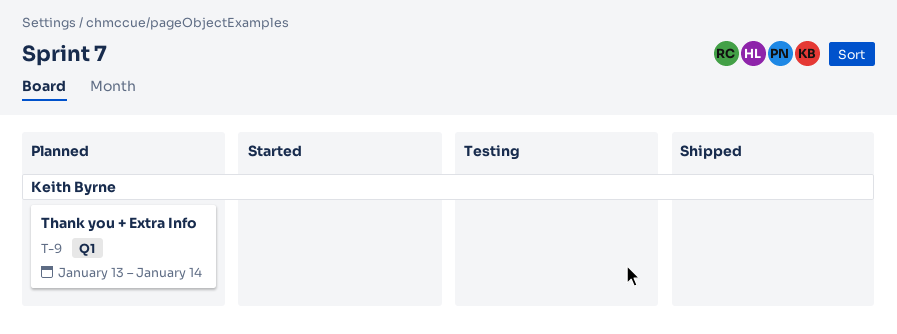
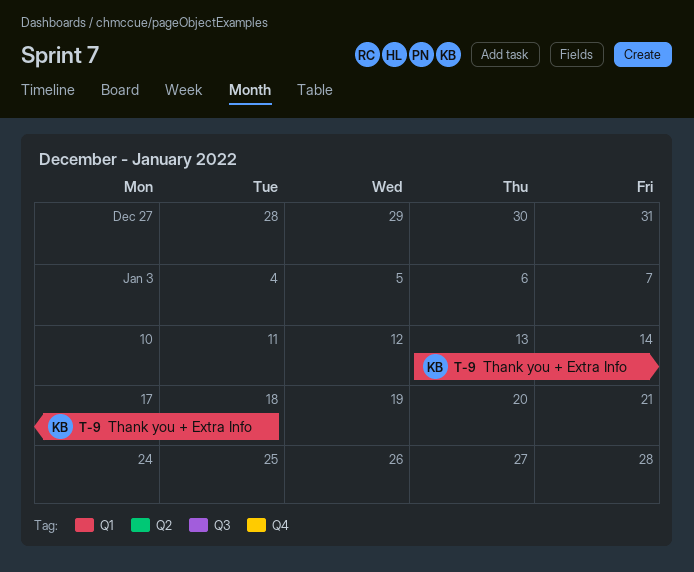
T-9, due: Jan 14 -> Jan 18

